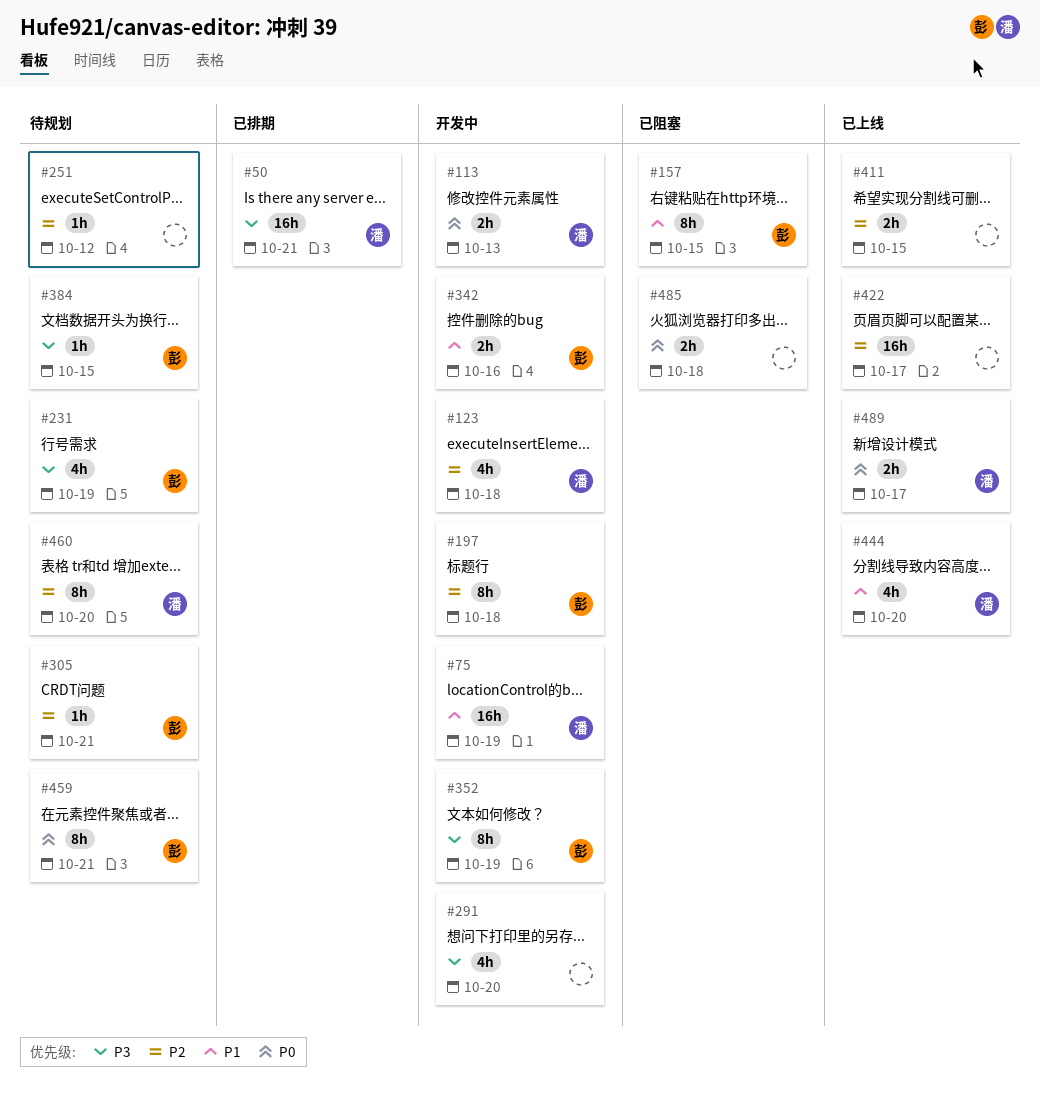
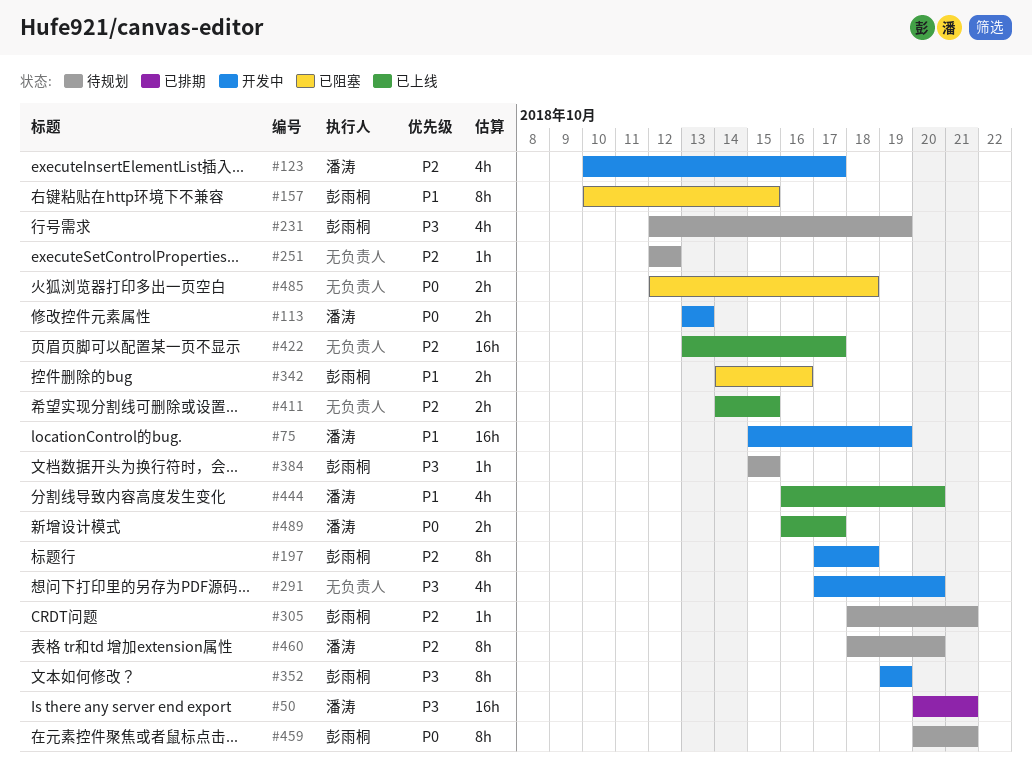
#123, due: Oct 18 -> Oct 17
#342, status: 开发中 -> 已阻塞

